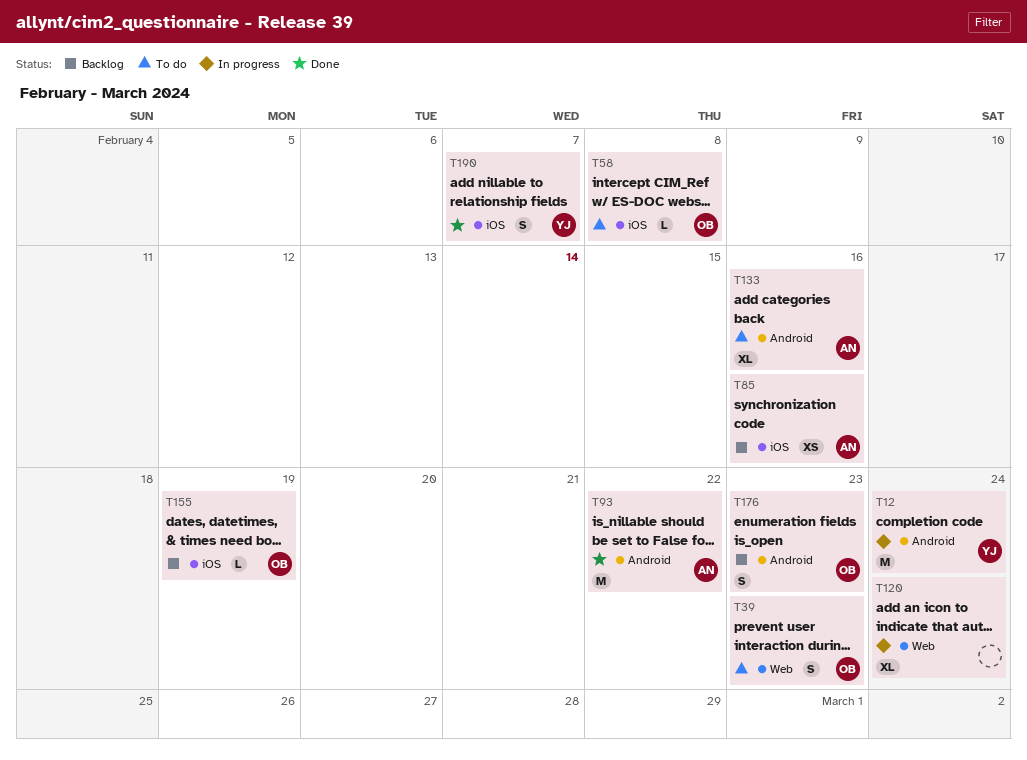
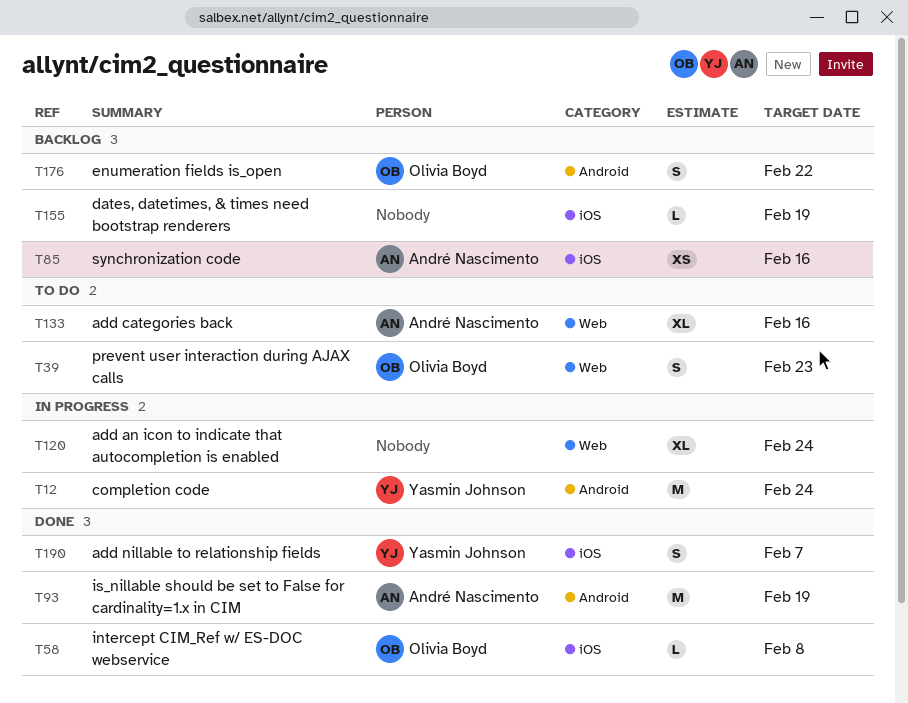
T58, status: To do -> Done
T93, due: Feb 22 -> Feb 19
T133, label: Android -> Web
T155, owner: Olivia Boyd -> none
T176, due: Feb 23 -> Feb 22

